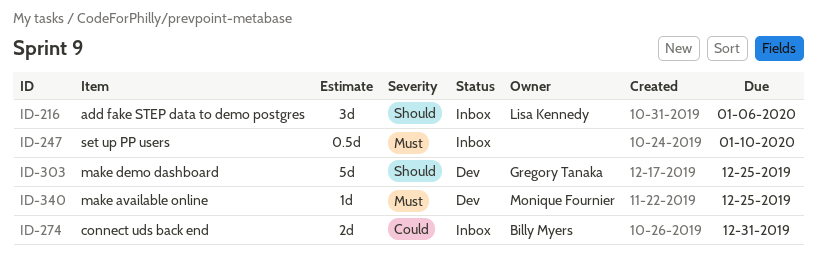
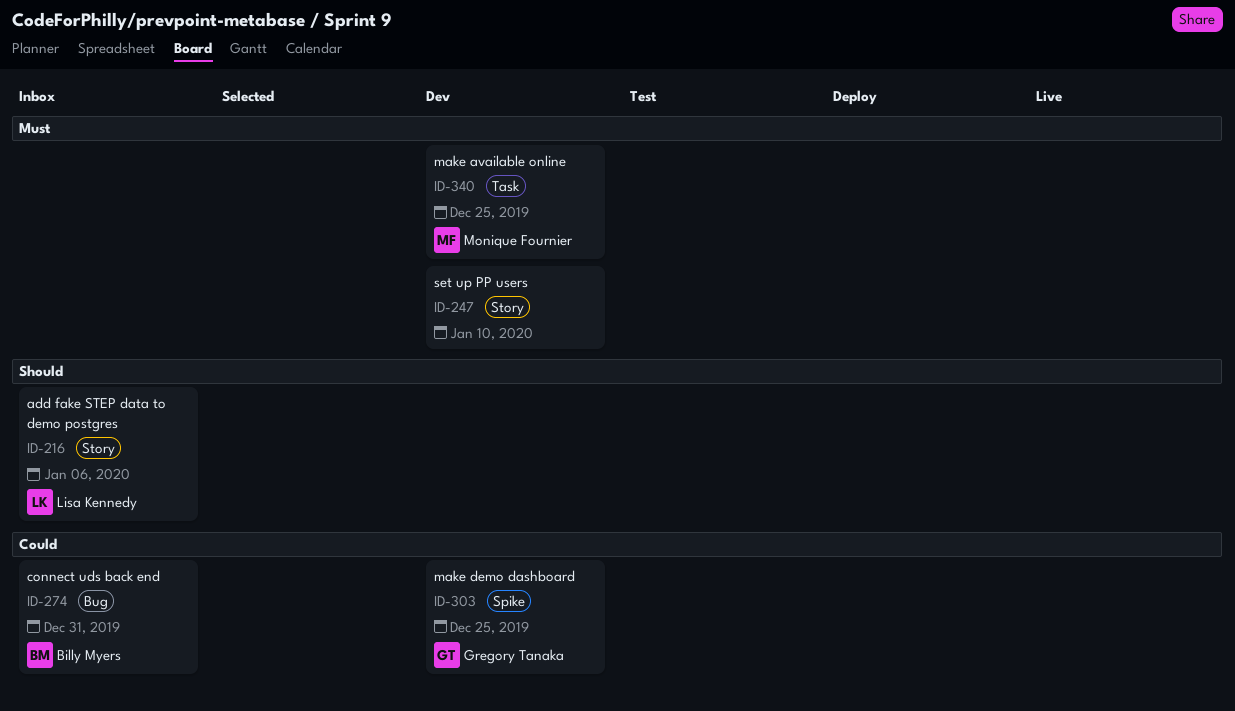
ID-247, status: Inbox -> Dev
ID-303, priority: Should -> Could

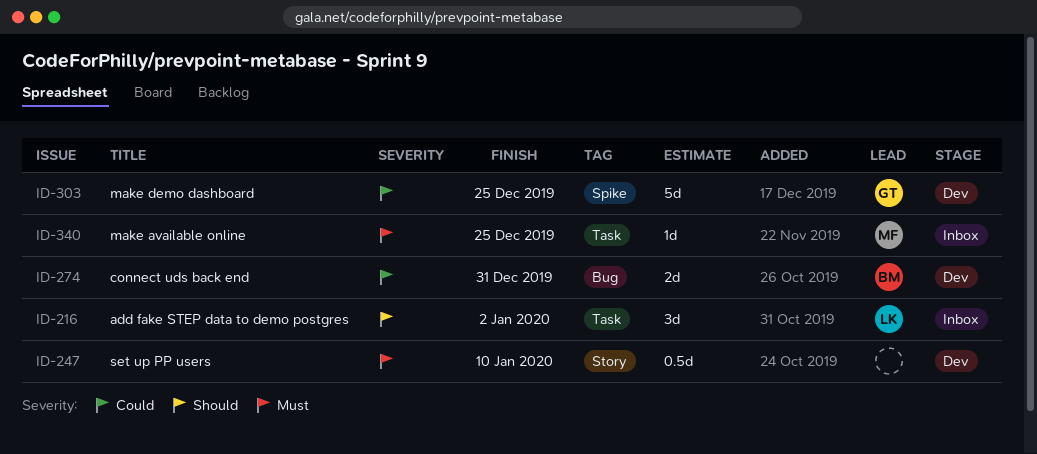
ID-216, label: Story -> Task
ID-216, due: Jan 6 -> Jan 2
ID-274, status: Inbox -> Dev
ID-340, status: Dev -> Inbox

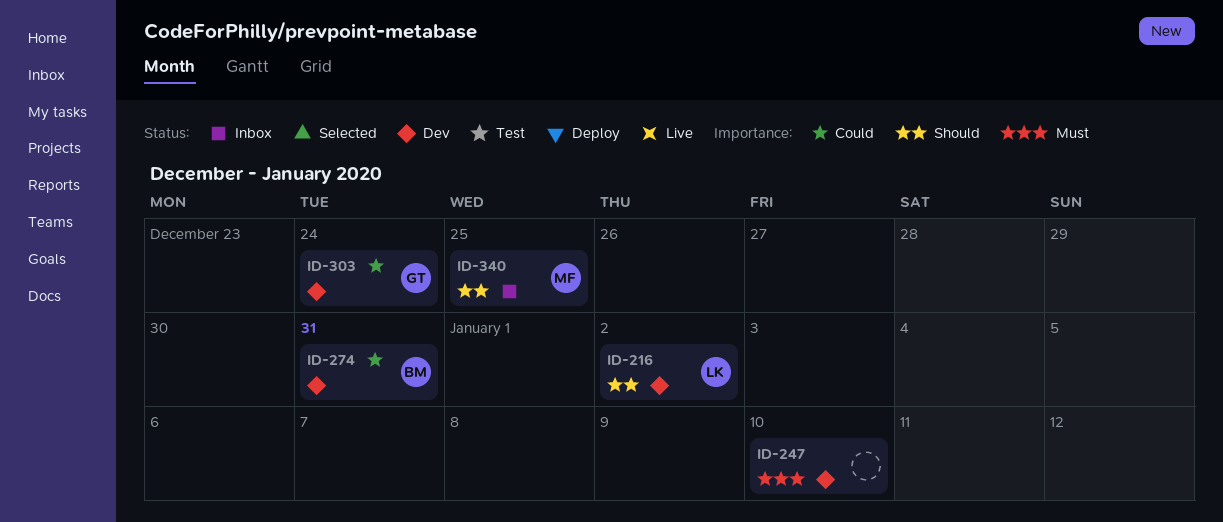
ID-216, status: Inbox -> Dev
ID-303, due: Dec 25 -> Dec 24
ID-340, priority: Must -> Should

